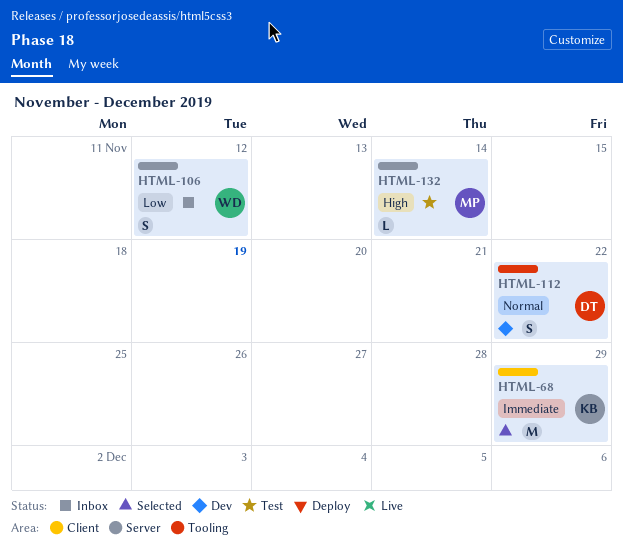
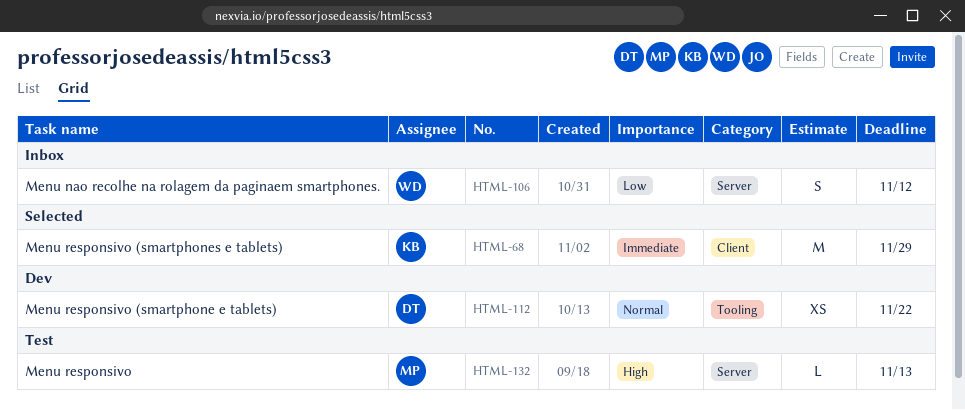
HTML-112, estimate: S -> XS
HTML-132, due: Nov 14 -> Nov 13

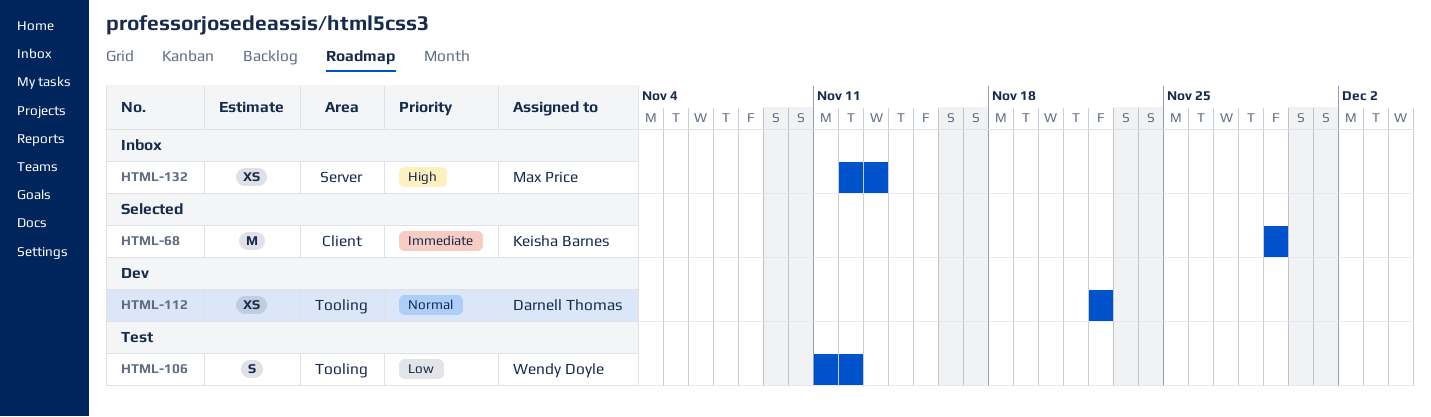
HTML-106, status: Inbox -> Test
HTML-106, label: Server -> Tooling
HTML-132, status: Test -> Inbox
HTML-132, estimate: L -> XS

